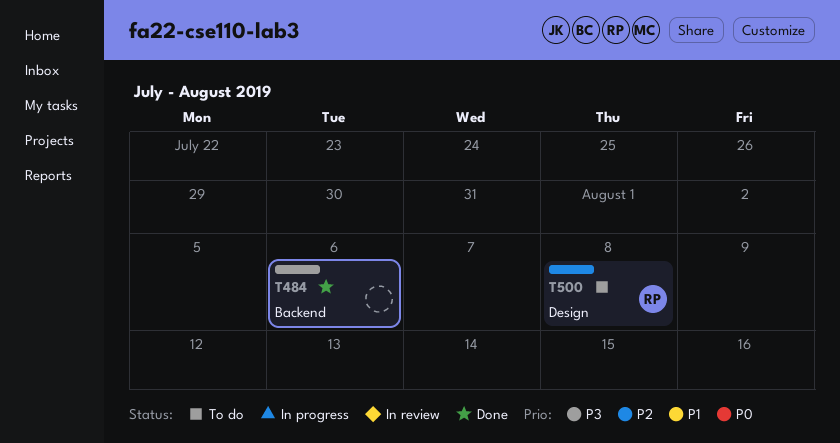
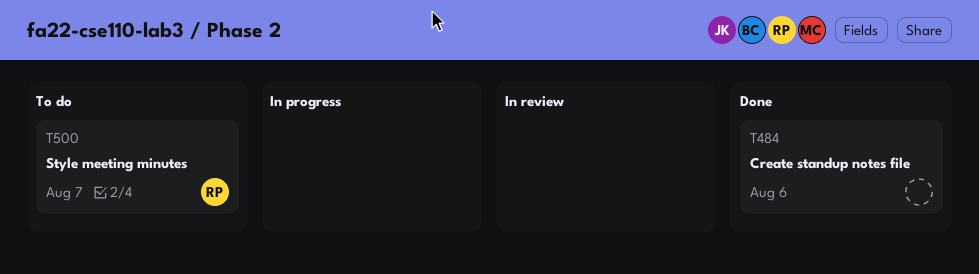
T500, due: Aug 8 -> Aug 7

